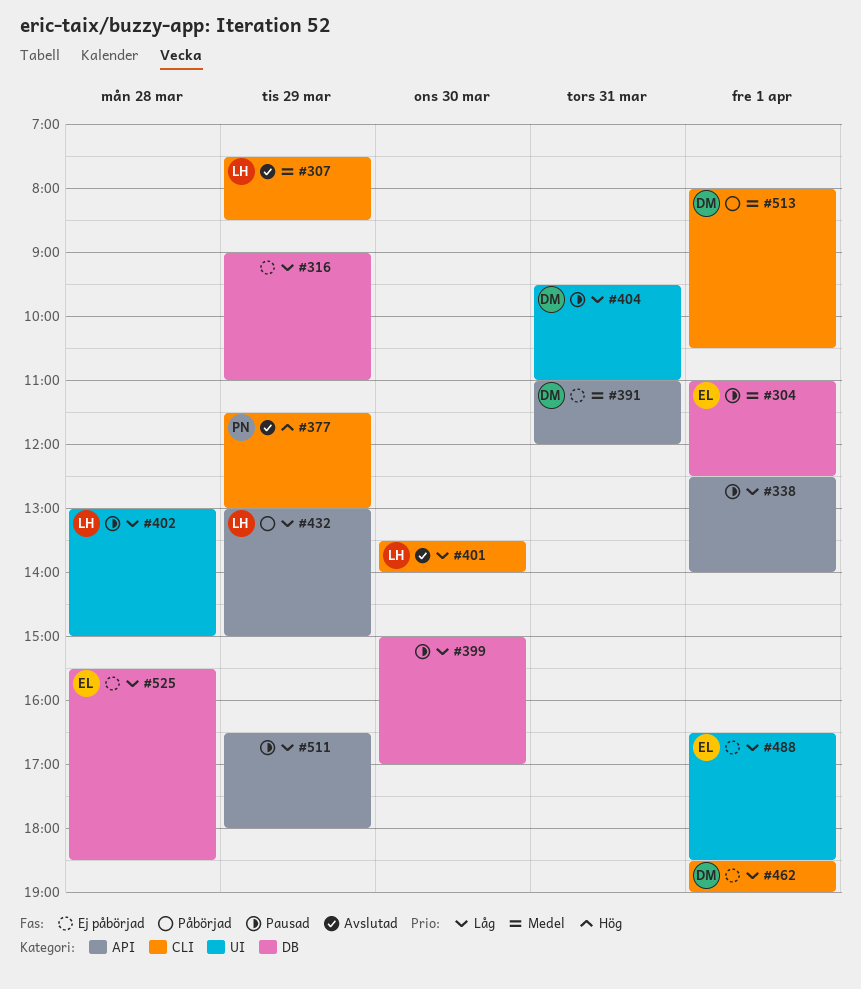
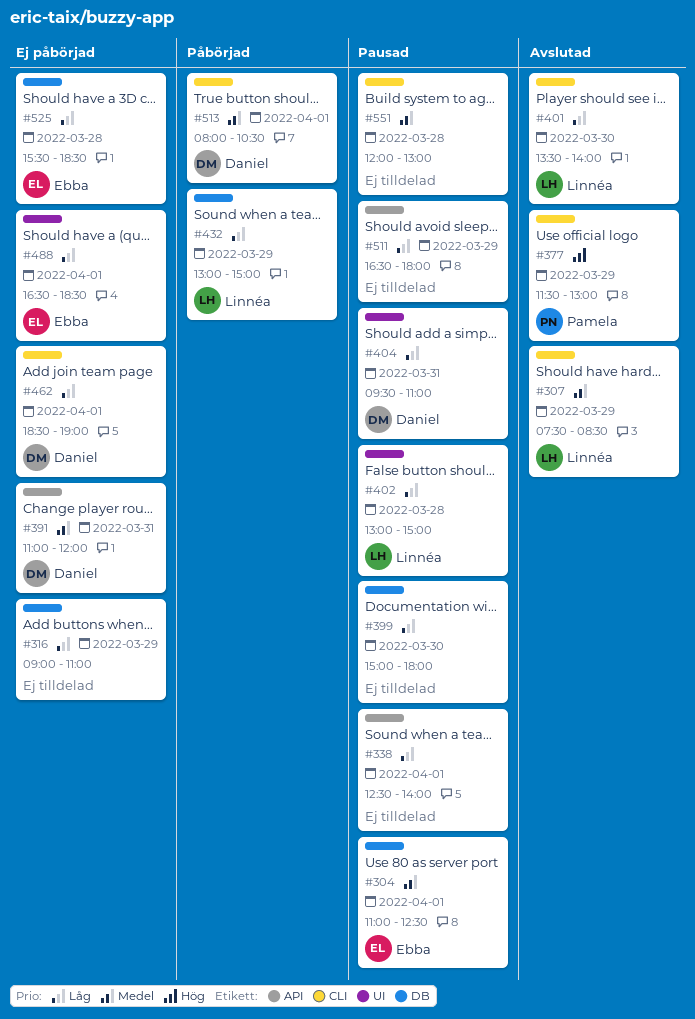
#399, ends: 17:00 -> 18:00
#432, label: API -> DB
#551: none -> present

